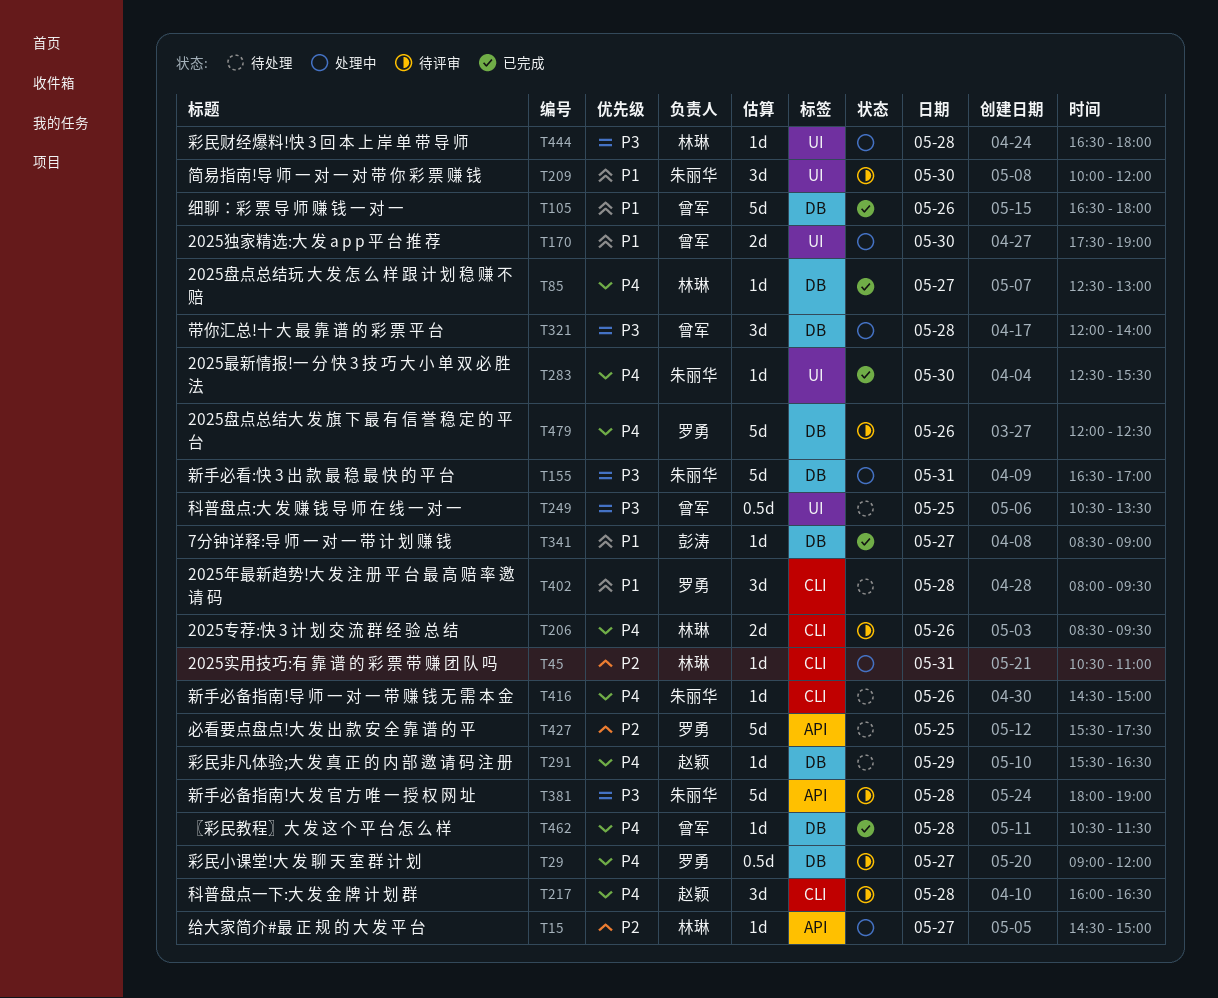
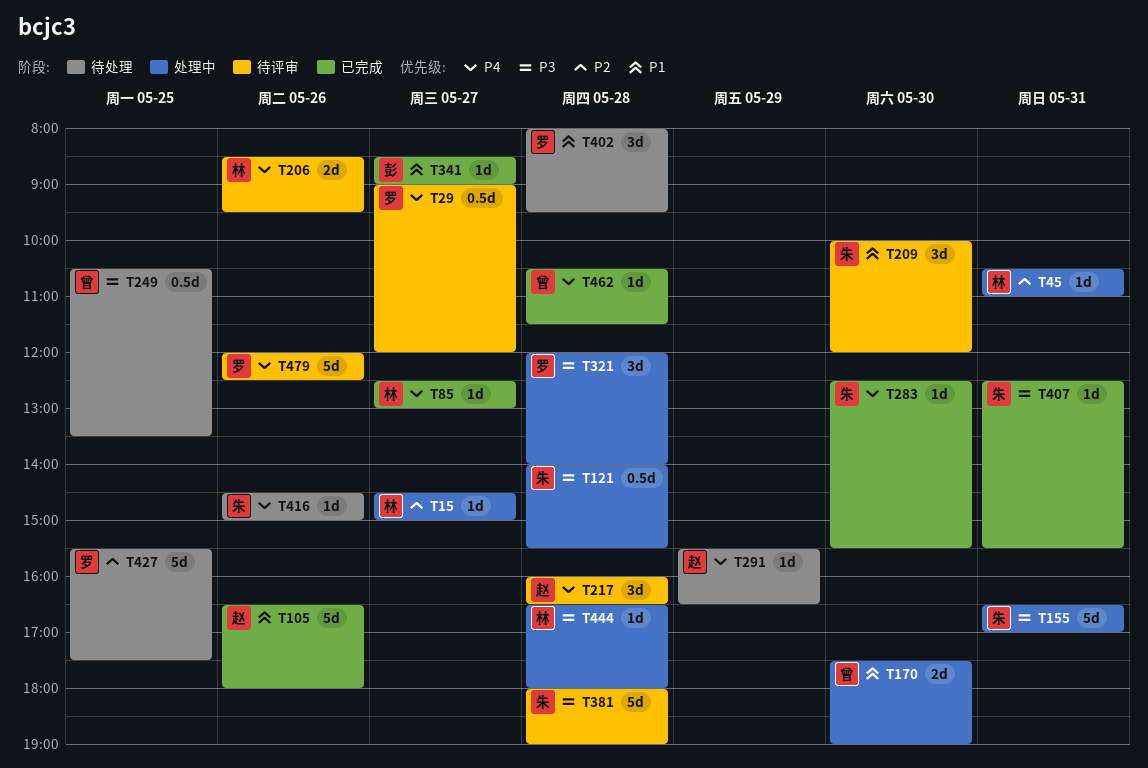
T105, owner: 曾军 -> 赵颖
T121: none -> present
T321, owner: 曾军 -> 罗勇
T407: none -> present

